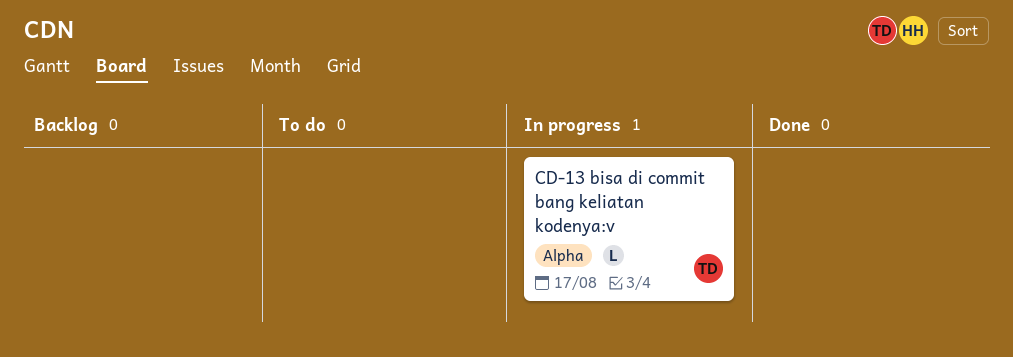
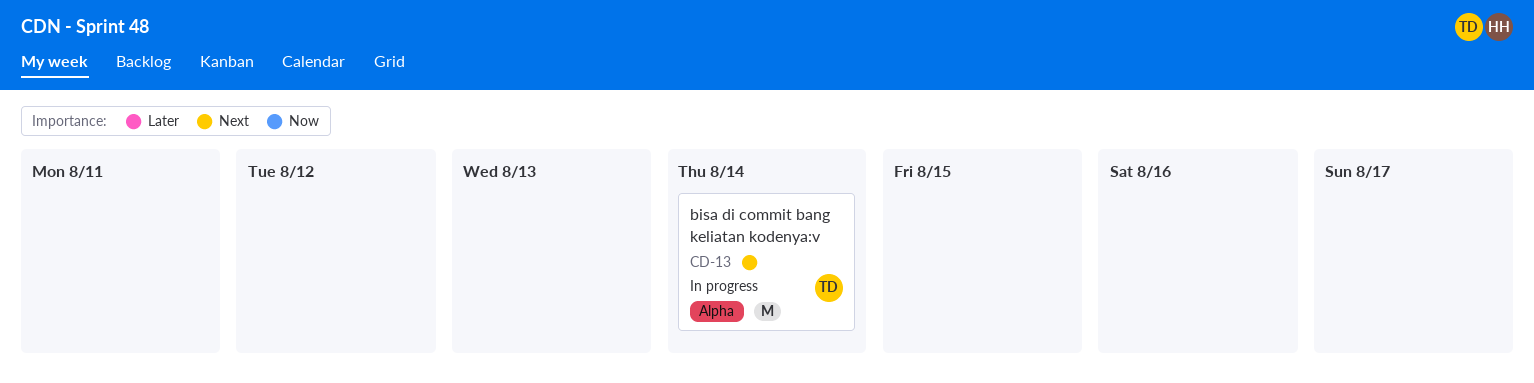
CD-13, estimate: L -> M
CD-13, due: Aug 17 -> Aug 14

